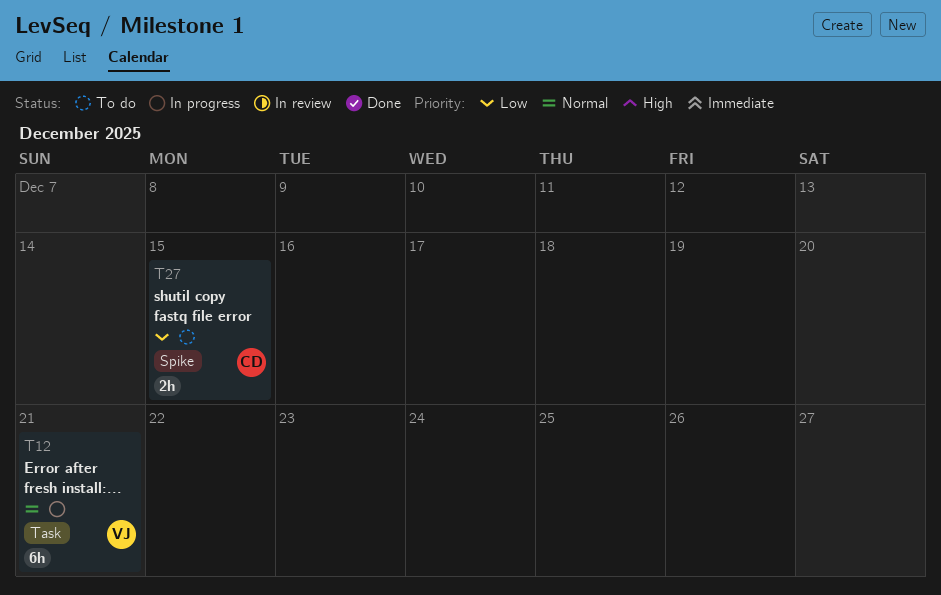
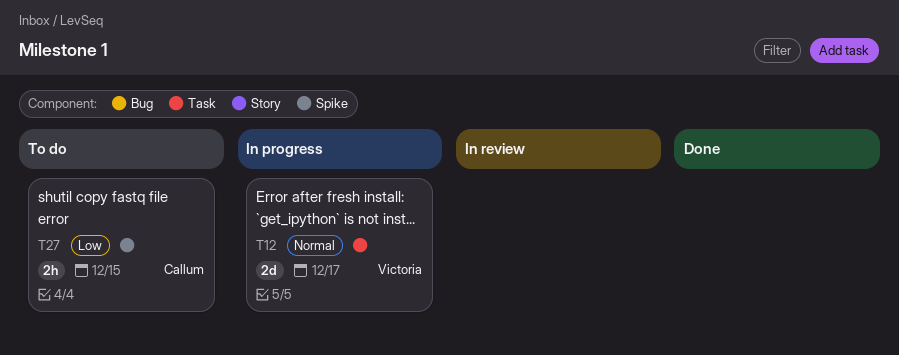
T12, estimate: 6h -> 2d
T12, due: Dec 21 -> Dec 17

